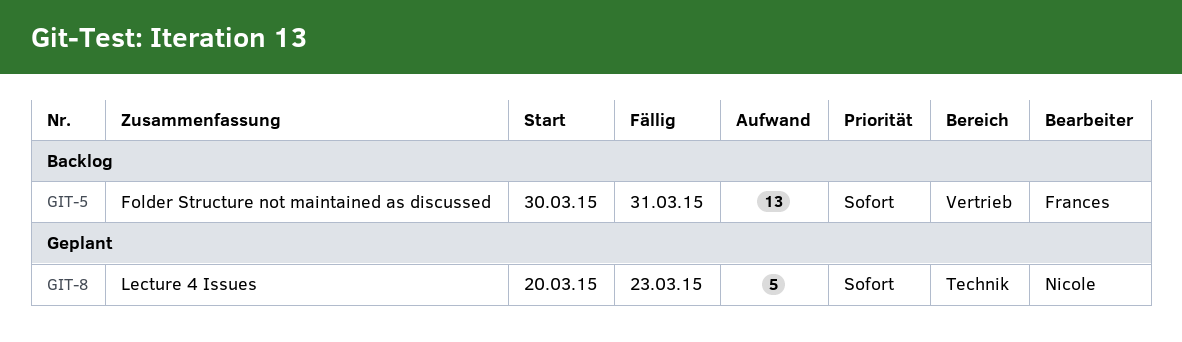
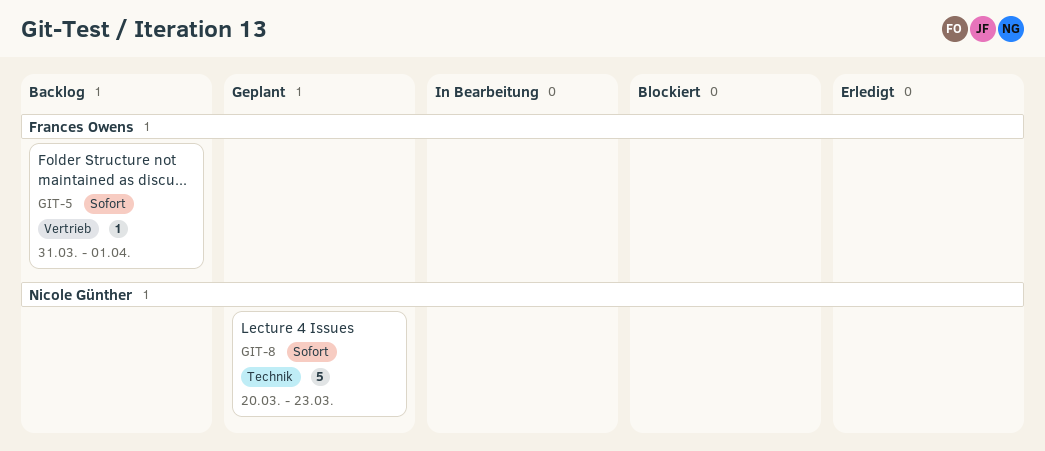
GIT-5, estimate: 13 -> 1
GIT-5, start: Mar 30 -> Mar 31
GIT-5, due: Mar 31 -> Apr 1

